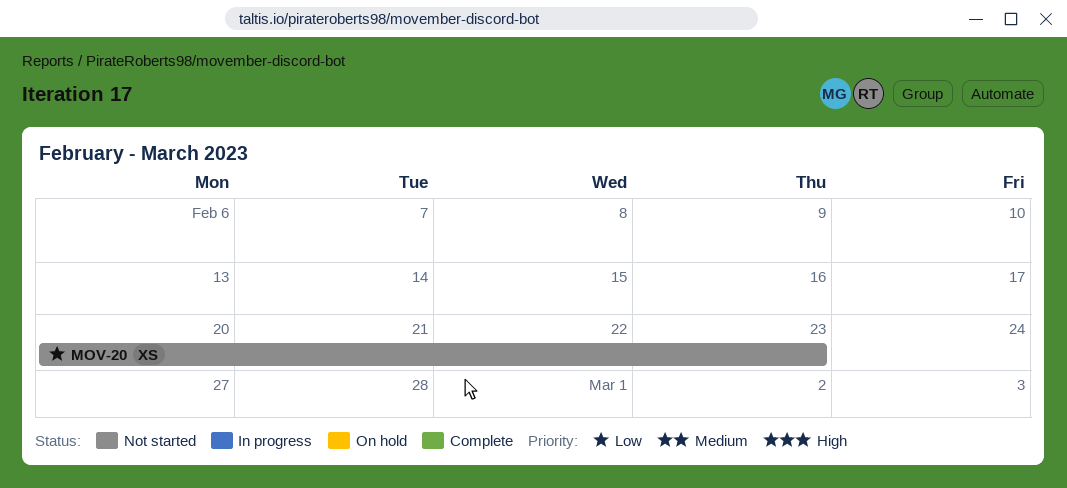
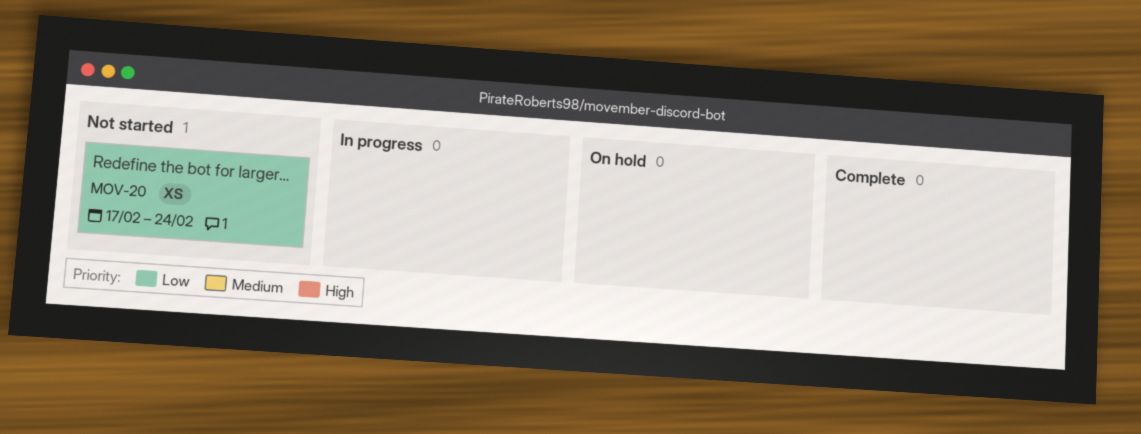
MOV-20, start: Feb 20 -> Feb 17
MOV-20, due: Feb 23 -> Feb 24

